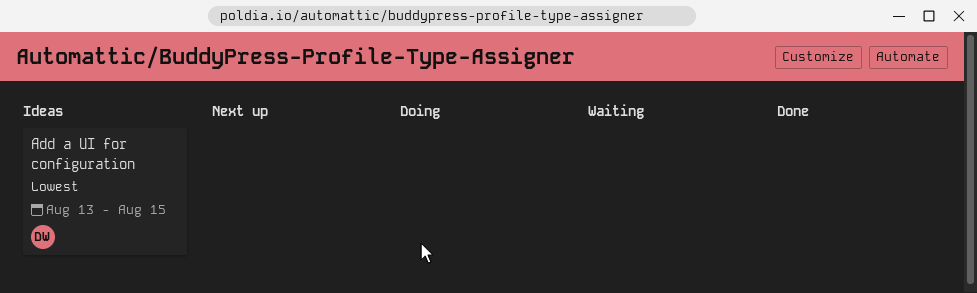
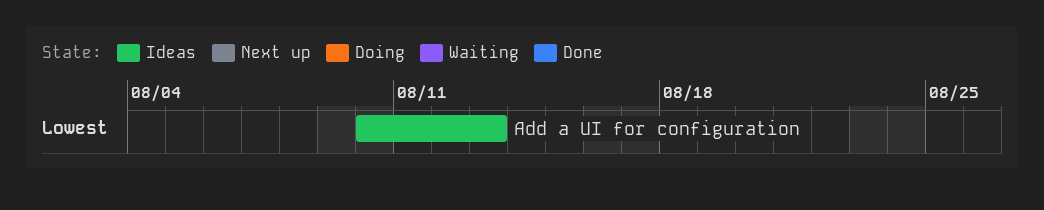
Add a UI for configuration, start: Aug 13 -> Aug 10
Add a UI for configuration, due: Aug 15 -> Aug 13

